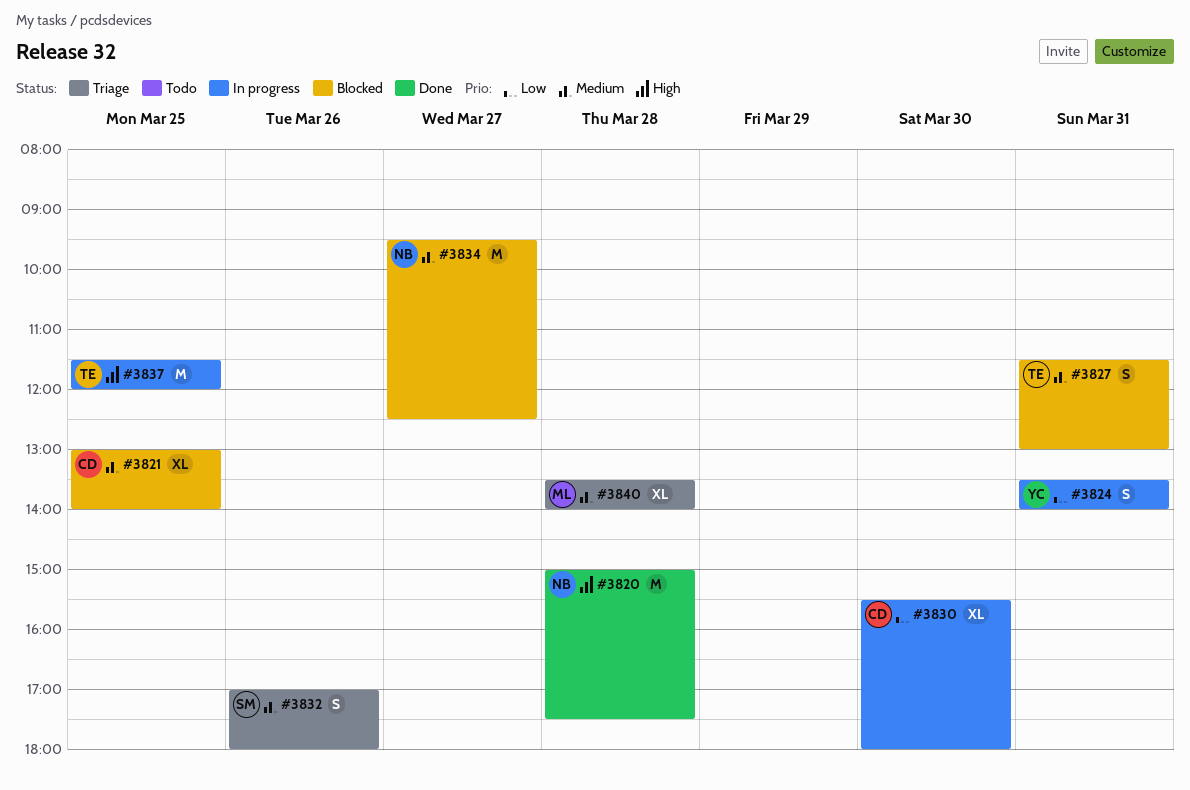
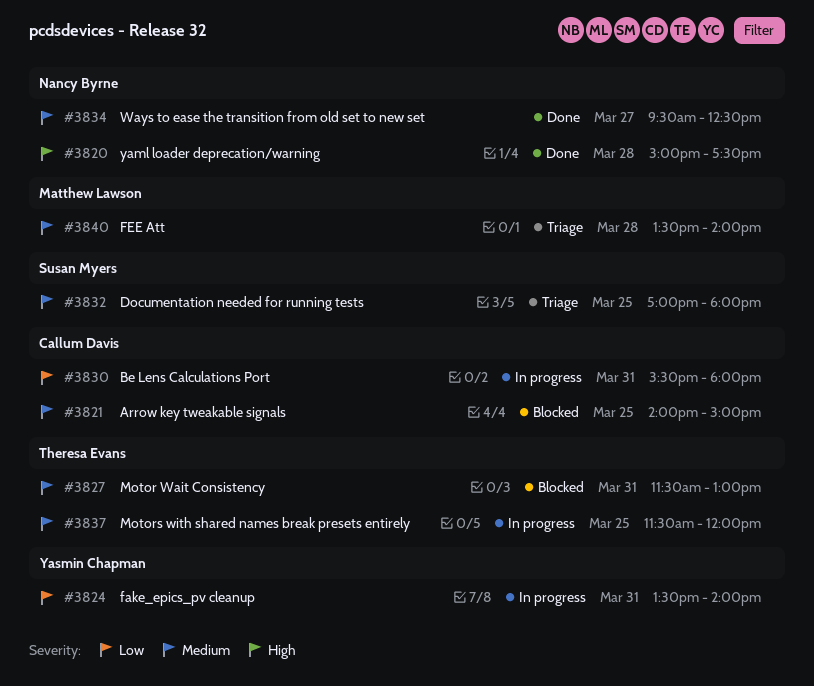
#3821, begins: 13:00 -> 14:00
#3821, ends: 14:00 -> 15:00
#3830, day: Mar 30 -> Mar 31
#3832, day: Mar 26 -> Mar 25
#3834, status: Blocked -> Done
#3837, priority: High -> Medium

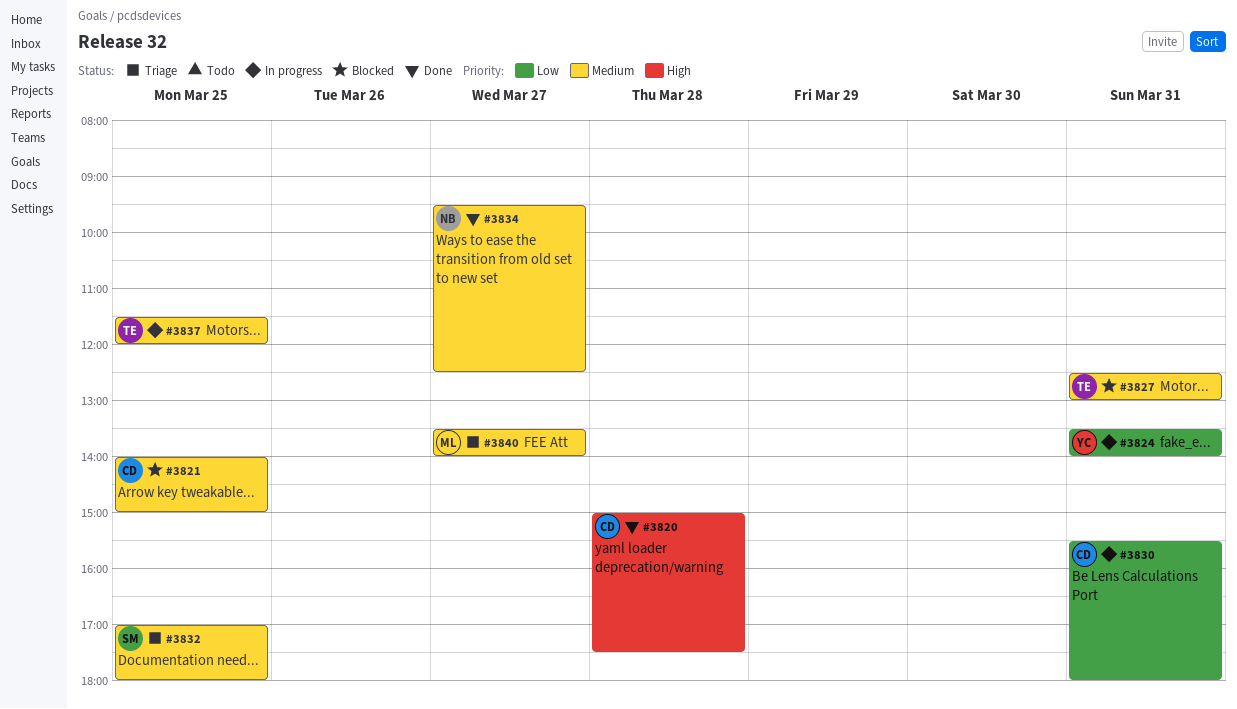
#3820, owner: Nancy Byrne -> Callum Davis
#3827, begins: 11:30 -> 12:30
#3840, day: Mar 28 -> Mar 27

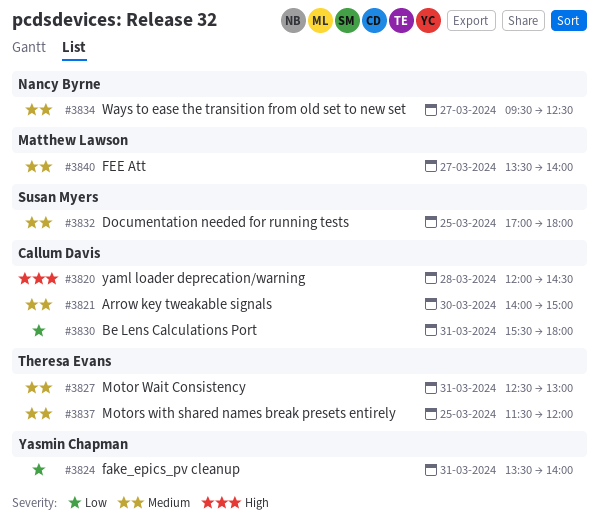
#3820, begins: 15:00 -> 12:00
#3820, ends: 17:30 -> 14:30
#3821, day: Mar 25 -> Mar 30

